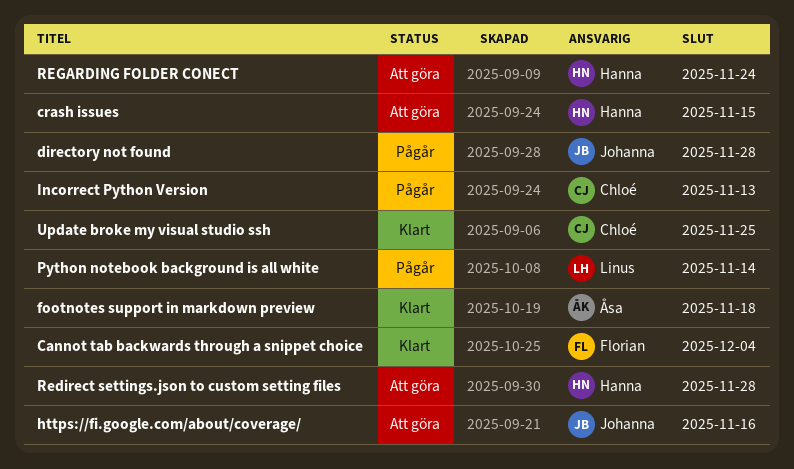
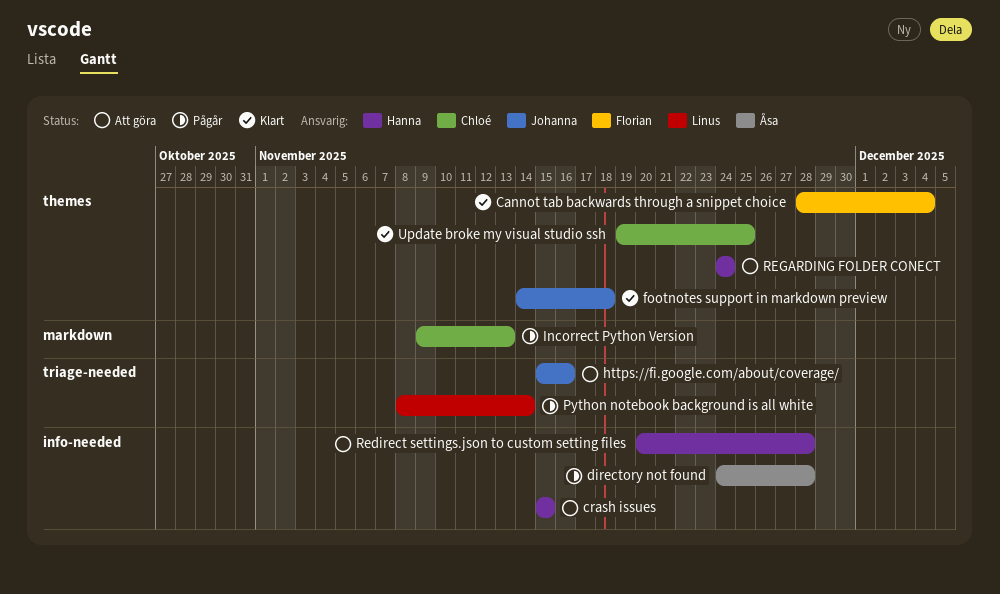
directory not found, owner: Johanna -> Åsa
footnotes support in markdown preview, owner: Åsa -> Johanna

